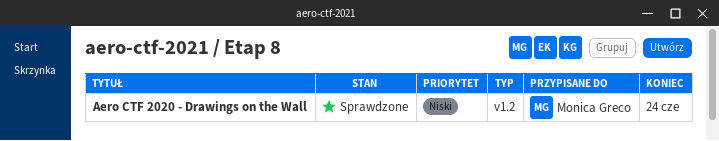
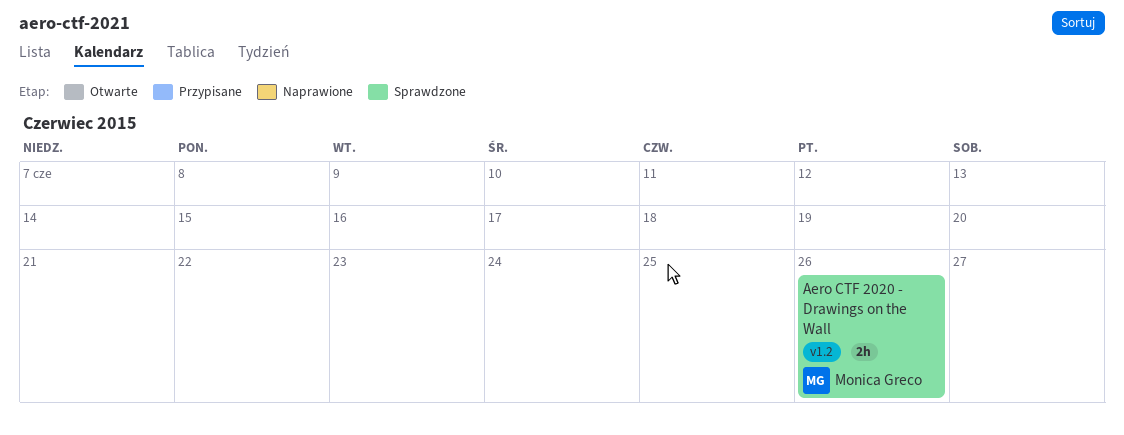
Aero CTF 2020 - Drawings on the Wall, due: Jun 24 -> Jun 26

